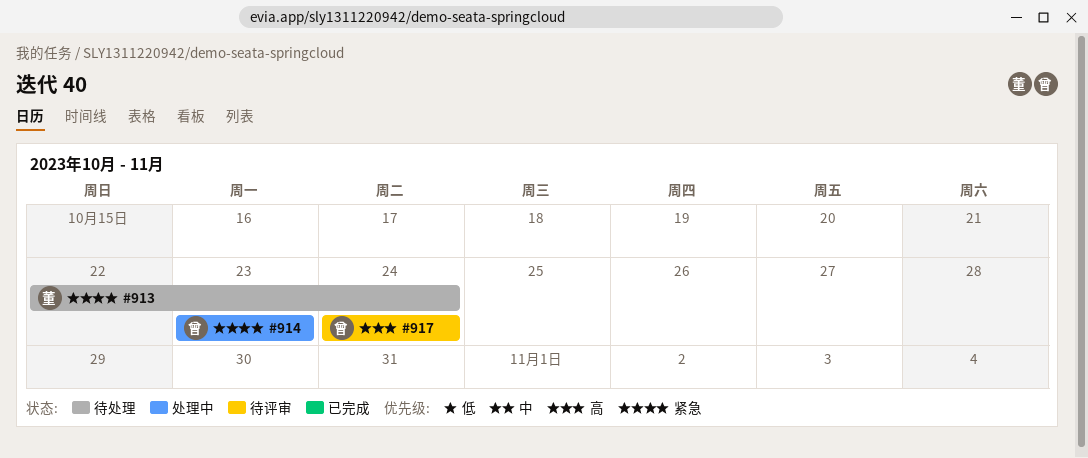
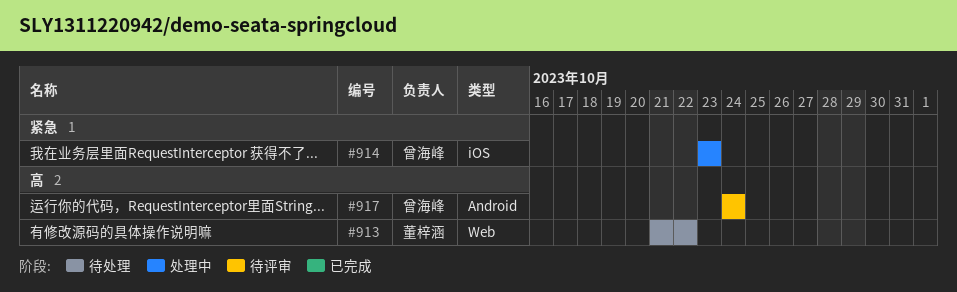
#913, priority: 紧急 -> 高
#913, start: Oct 22 -> Oct 21
#913, due: Oct 24 -> Oct 22

